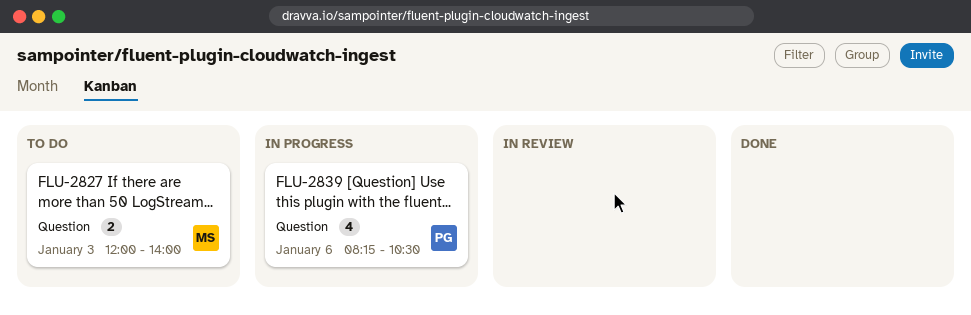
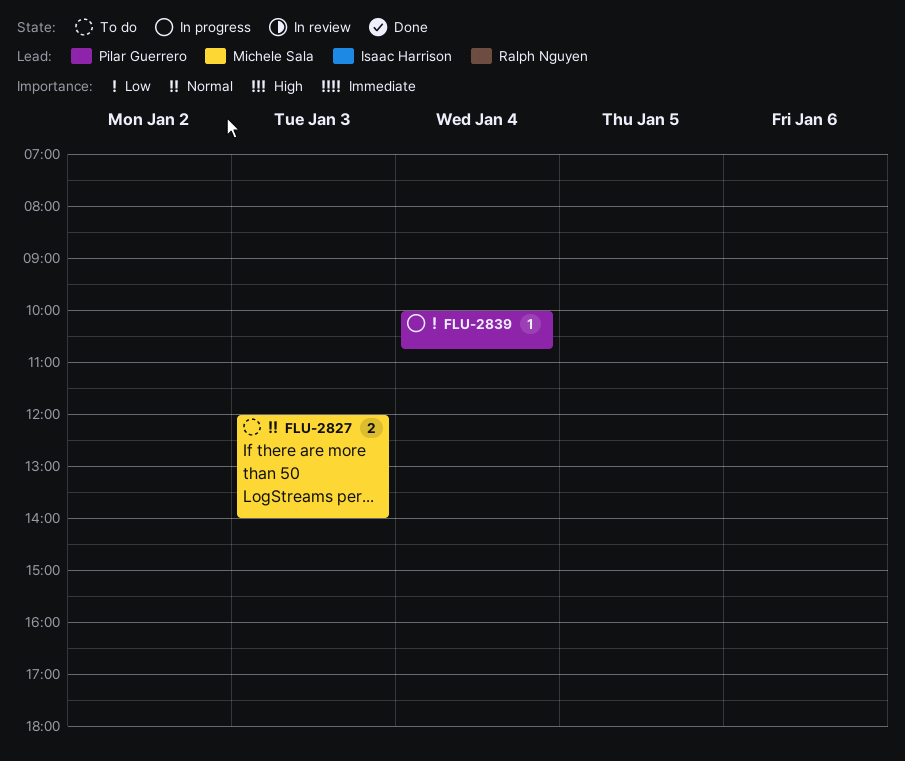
FLU-2839, estimate: 4 -> 1
FLU-2839, day: Jan 6 -> Jan 4
FLU-2839, begins: 08:15 -> 10:00
FLU-2839, ends: 10:30 -> 10:45

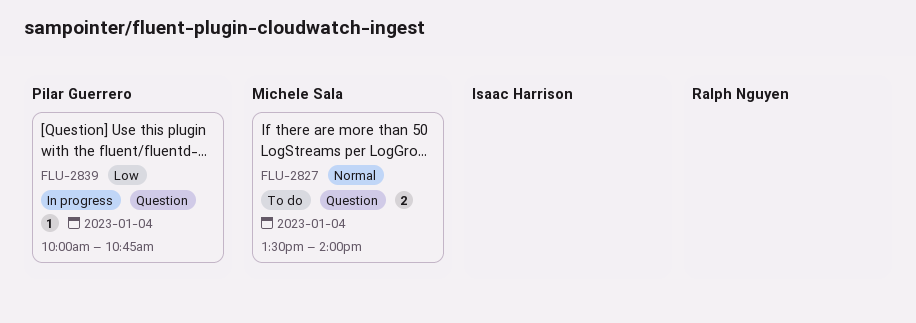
FLU-2827, day: Jan 3 -> Jan 4
FLU-2827, begins: 12:00 -> 13:30

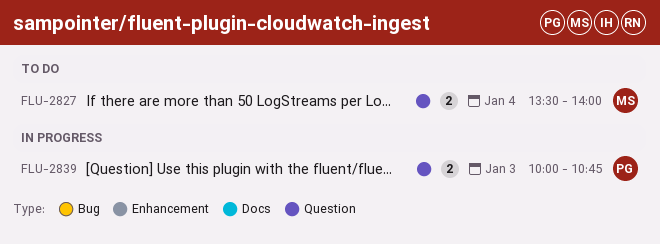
FLU-2839, estimate: 1 -> 2
FLU-2839, day: Jan 4 -> Jan 3

